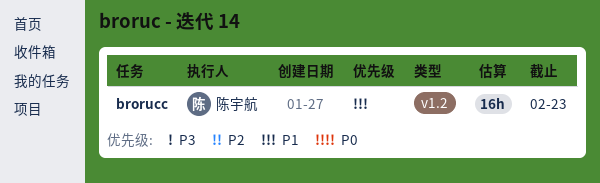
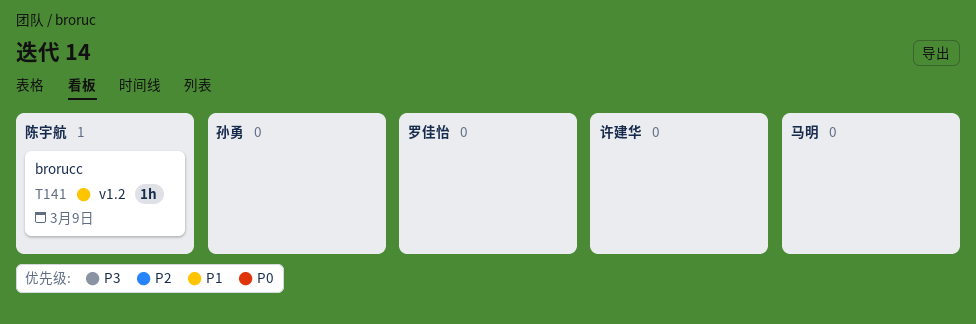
brorucc, estimate: 16h -> 1h
brorucc, due: Feb 23 -> Mar 9

